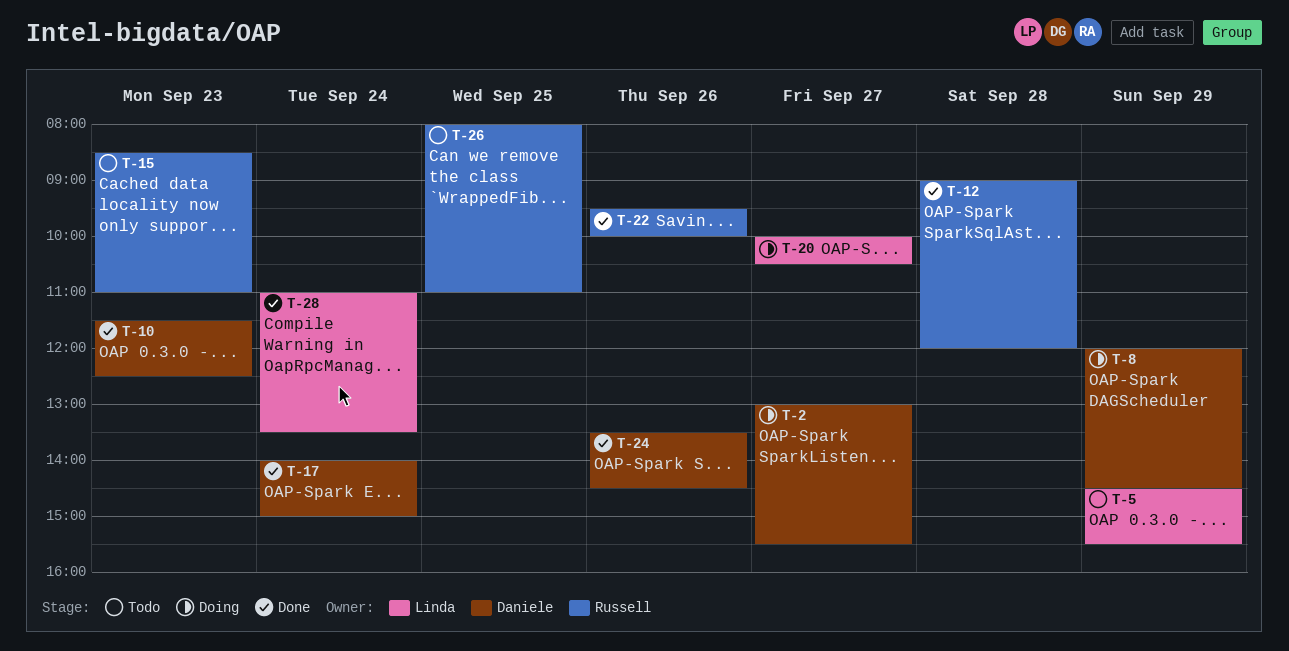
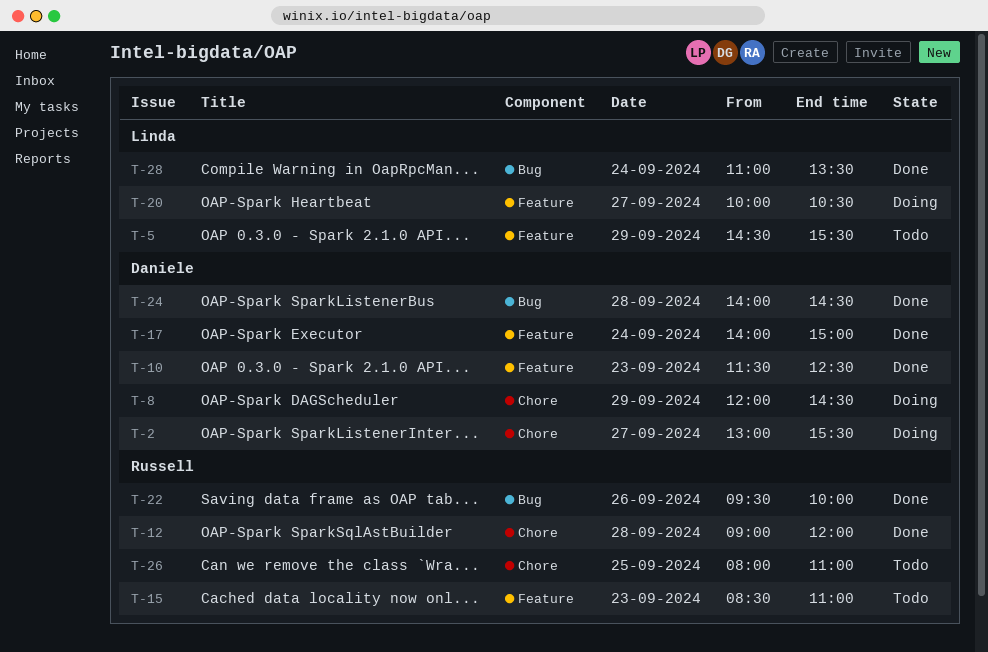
T-24, day: Sep 26 -> Sep 28
T-24, begins: 13:30 -> 14:00

